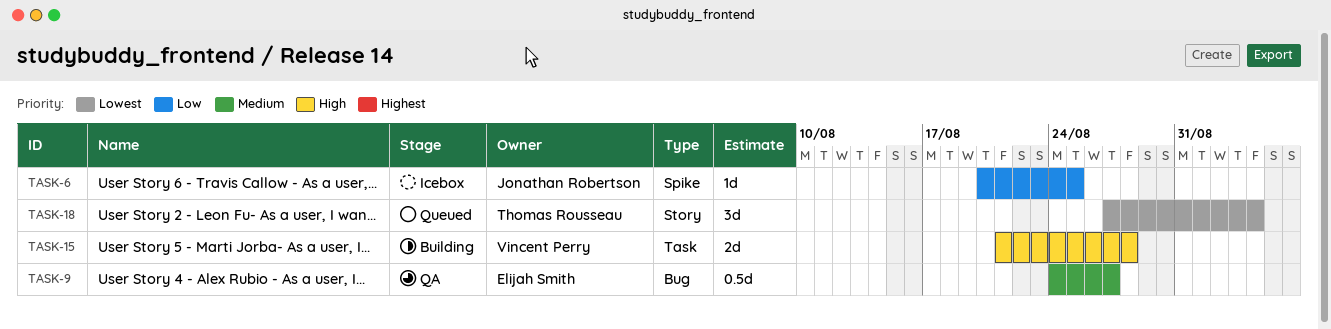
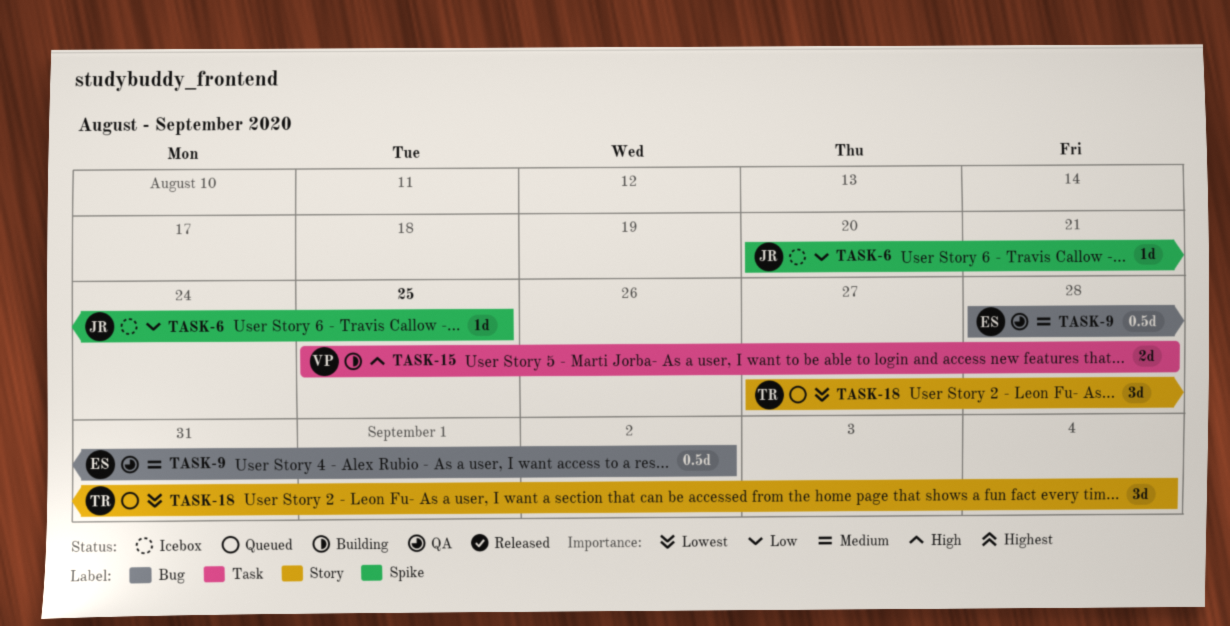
TASK-9, start: Aug 24 -> Aug 28
TASK-9, due: Aug 27 -> Sep 2
TASK-15, start: Aug 21 -> Aug 25

